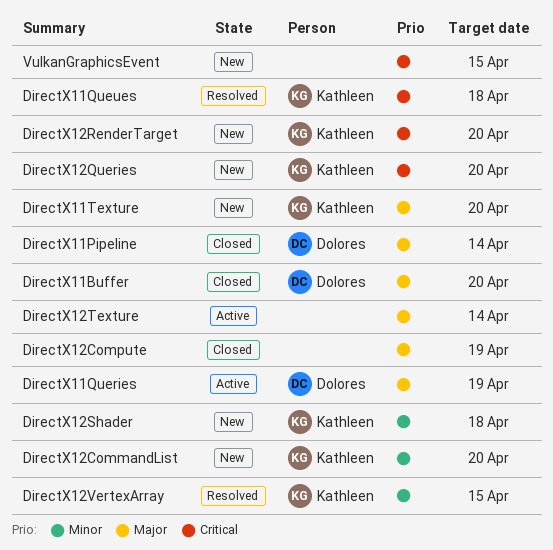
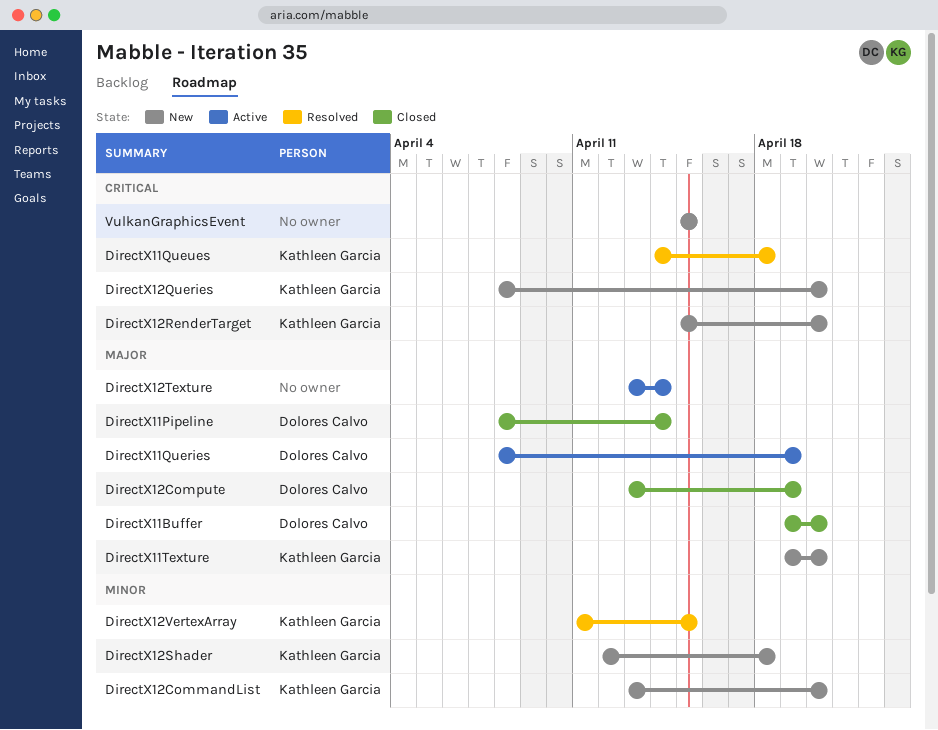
DirectX12Compute, owner: none -> Dolores Calvo

